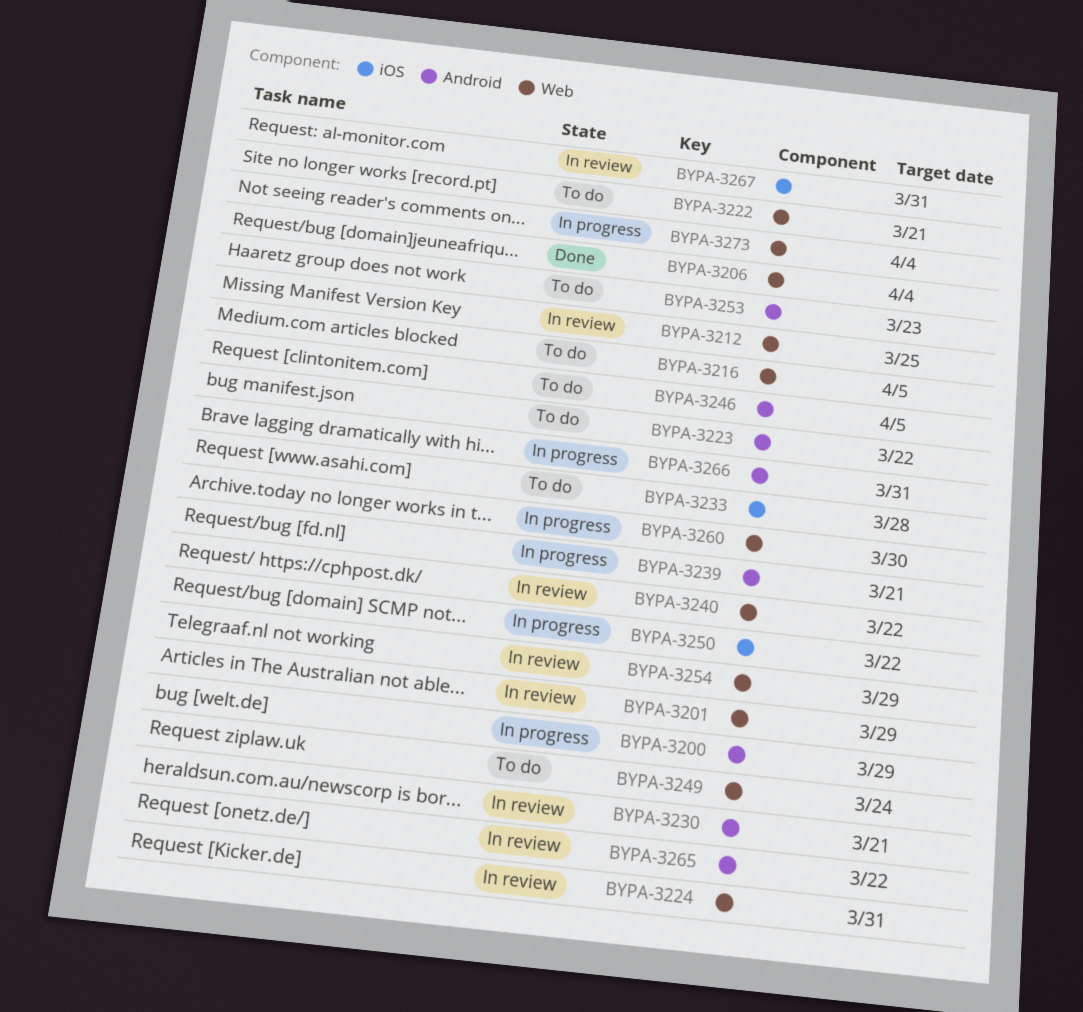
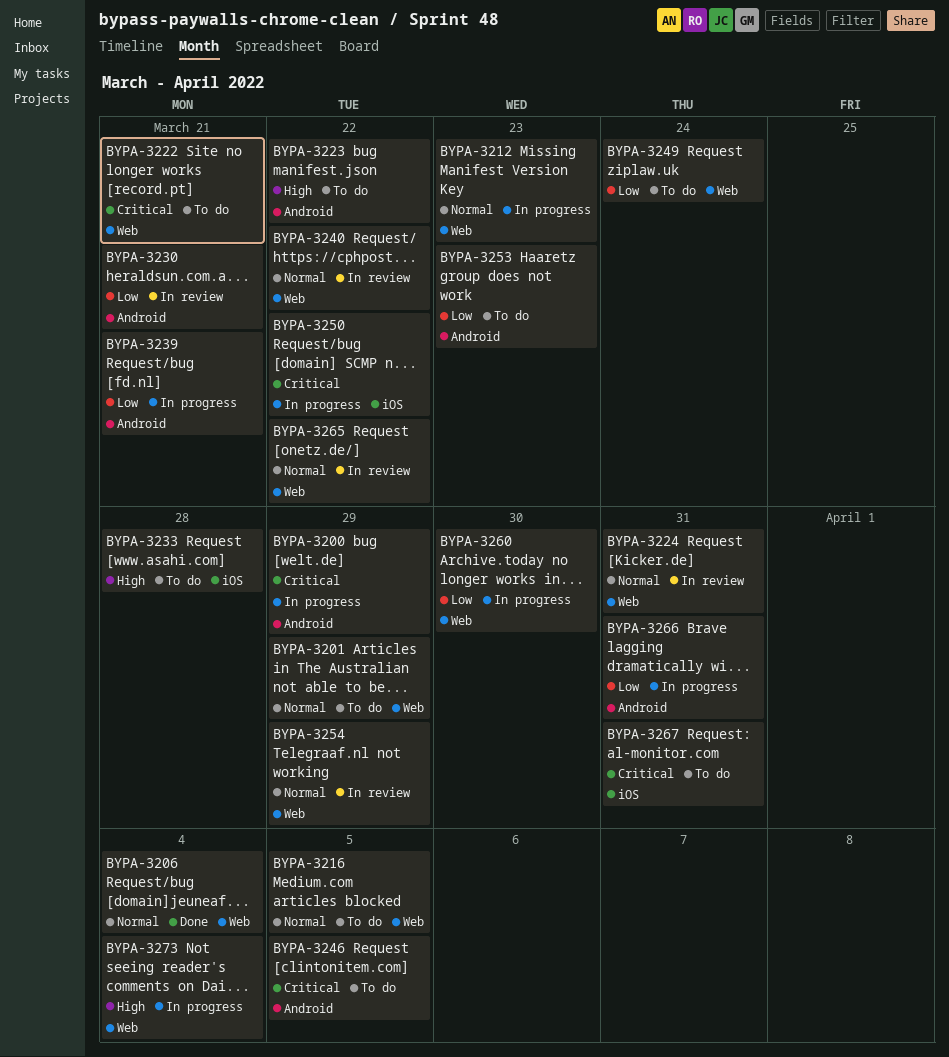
BYPA-3201, status: In review -> To do
BYPA-3212, status: In review -> In progress
BYPA-3212, due: Mar 25 -> Mar 23
BYPA-3265, label: Android -> Web
BYPA-3267, status: In review -> To do

